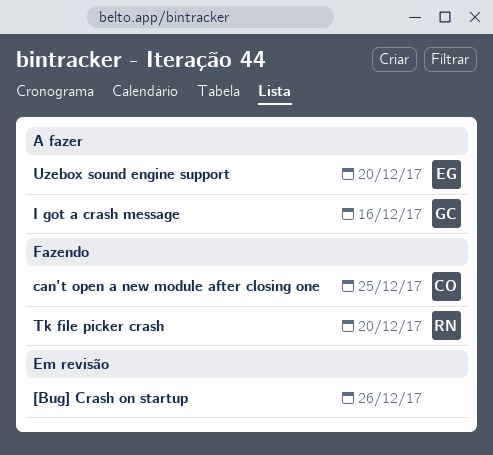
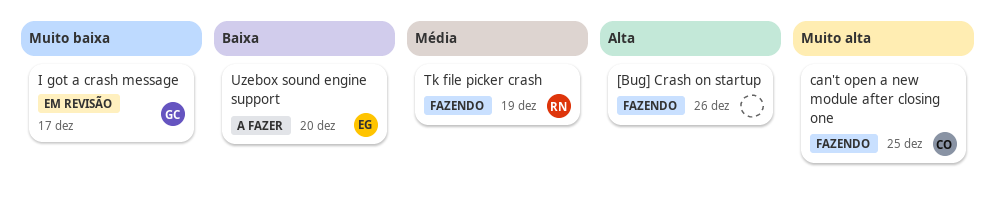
[Bug] Crash on startup, status: Em revisão -> Fazendo
I got a crash message, status: A fazer -> Em revisão
I got a crash message, due: Dec 16 -> Dec 17
Tk file picker crash, due: Dec 20 -> Dec 19

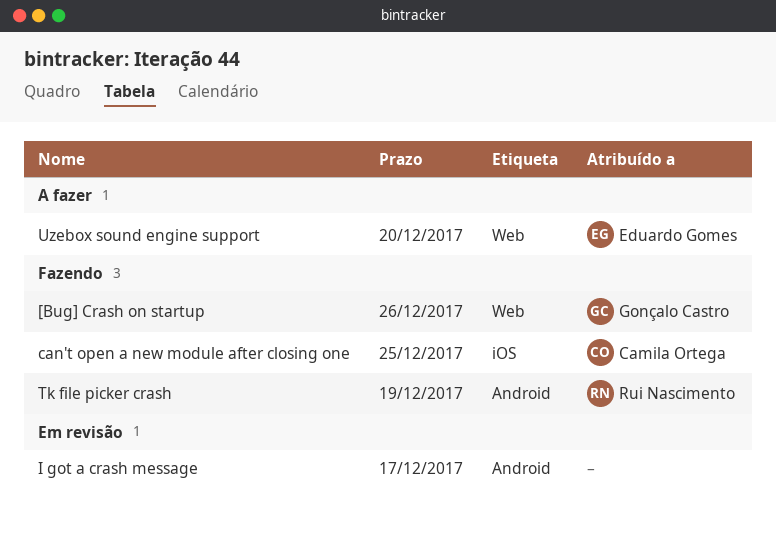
[Bug] Crash on startup, owner: none -> Gonçalo Castro
I got a crash message, owner: Gonçalo Castro -> none

